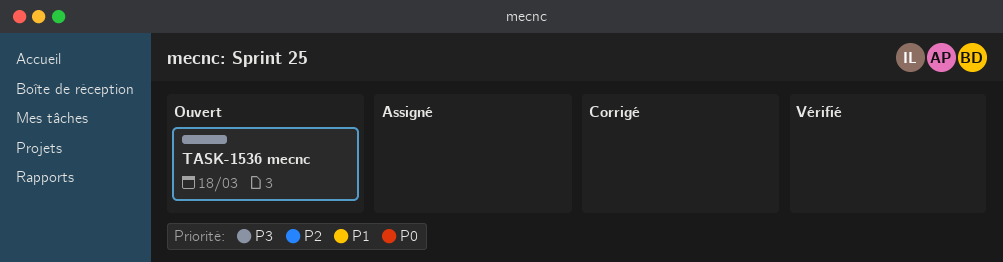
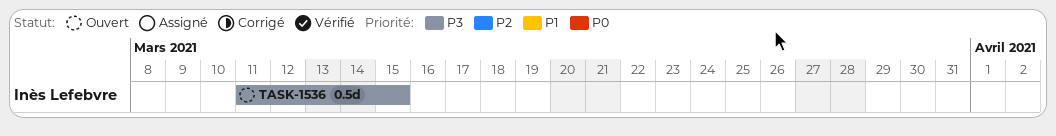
TASK-1536, due: Mar 18 -> Mar 15

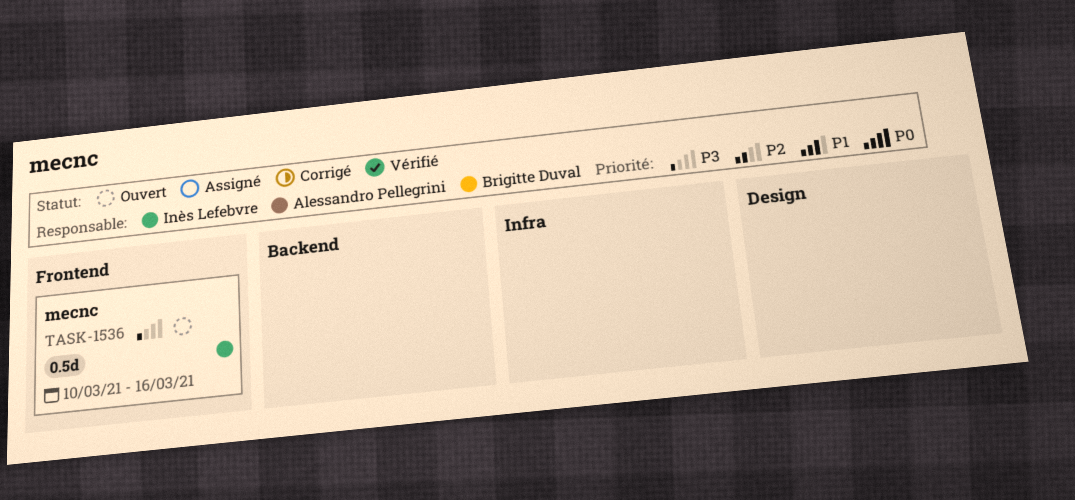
TASK-1536, start: Mar 11 -> Mar 10
TASK-1536, due: Mar 15 -> Mar 16

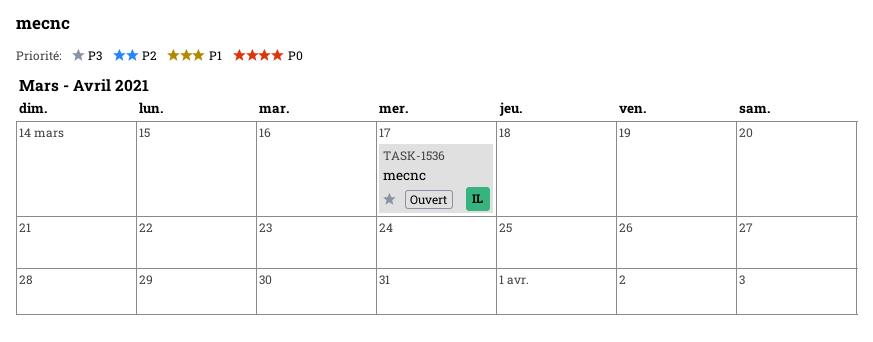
TASK-1536, due: Mar 16 -> Mar 17

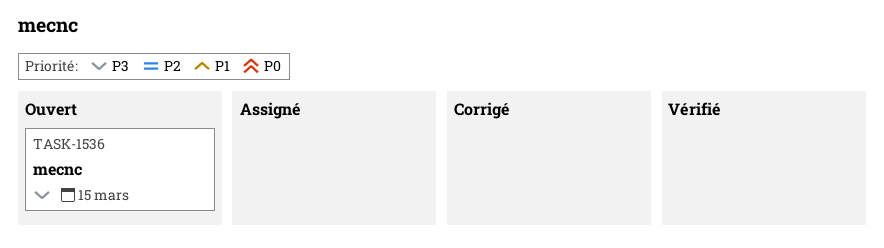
TASK-1536, due: Mar 17 -> Mar 15

